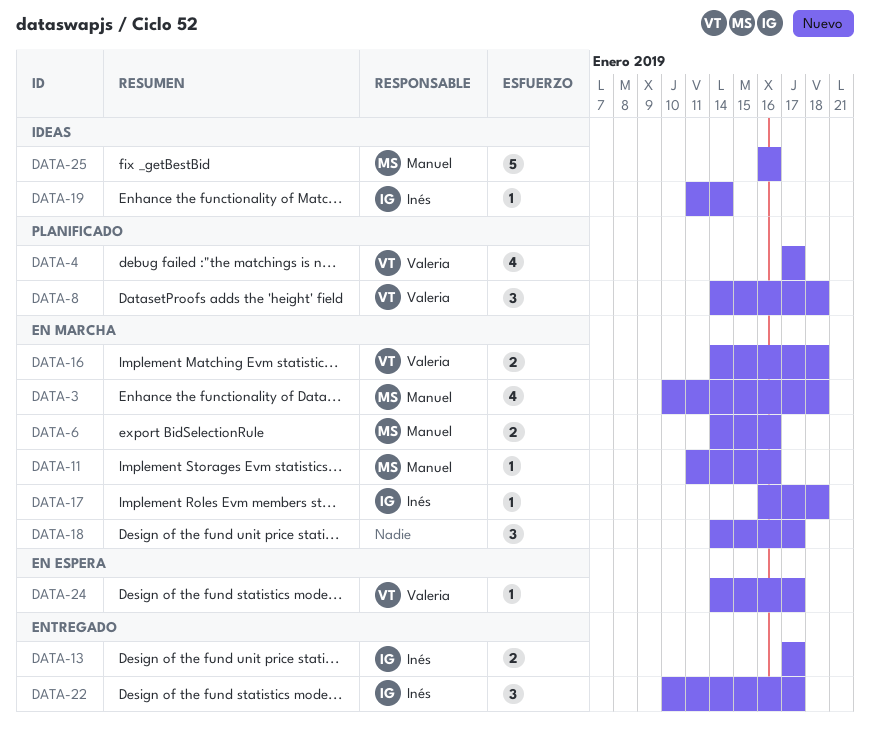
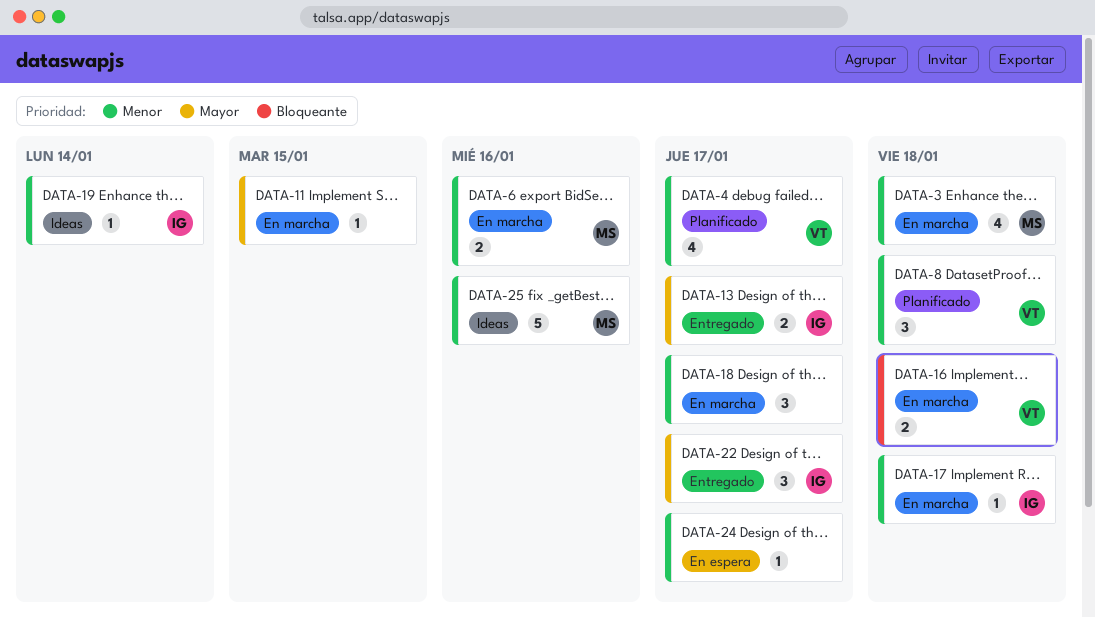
DATA-11, owner: Manuel -> none
DATA-11, due: Jan 16 -> Jan 15
DATA-24, owner: Valeria -> none

